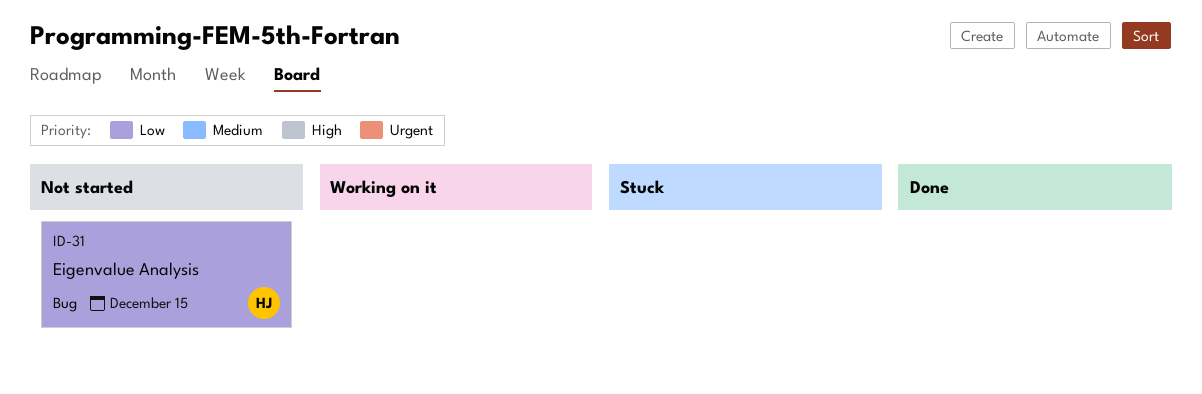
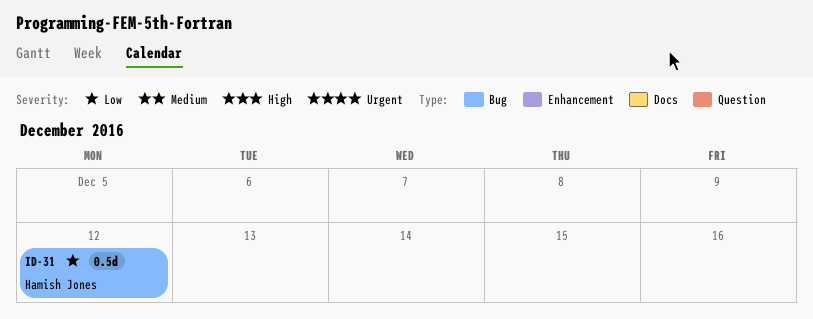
ID-31, due: Dec 15 -> Dec 12

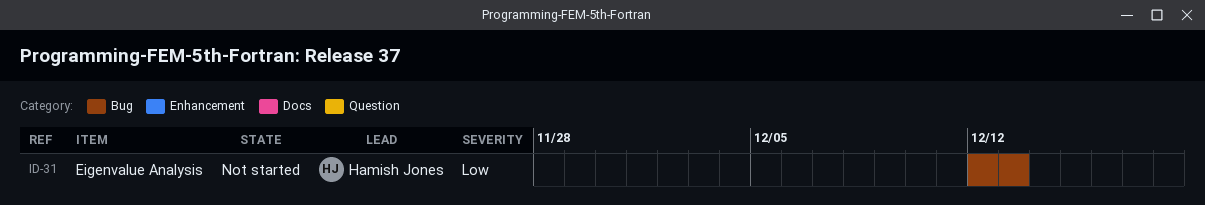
ID-31, due: Dec 12 -> Dec 13

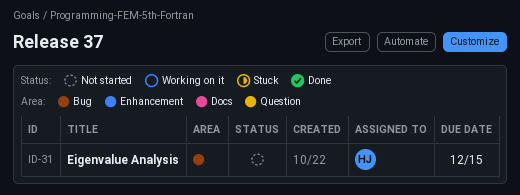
ID-31, due: Dec 13 -> Dec 15

